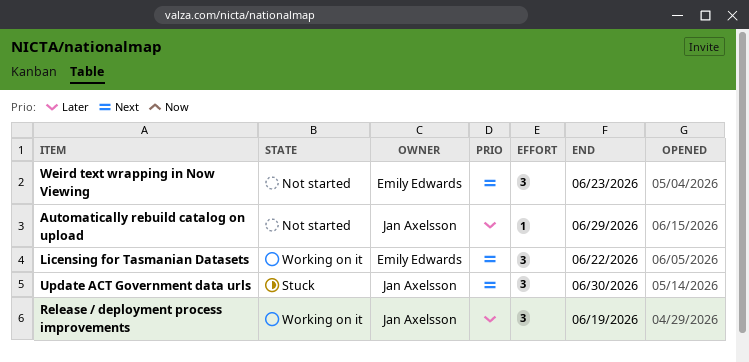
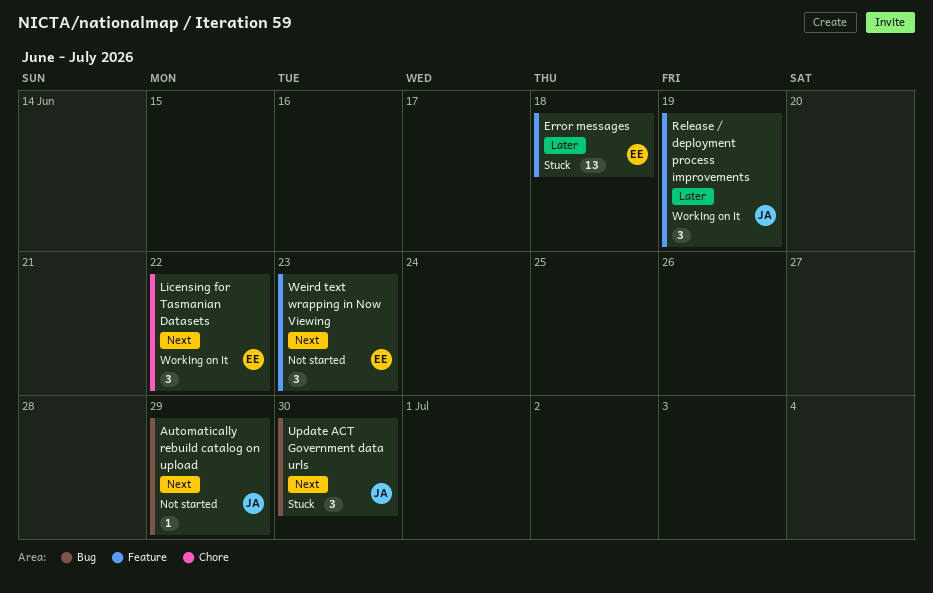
Automatically rebuild catalog on upload, priority: Later -> Next
Error messages: none -> present

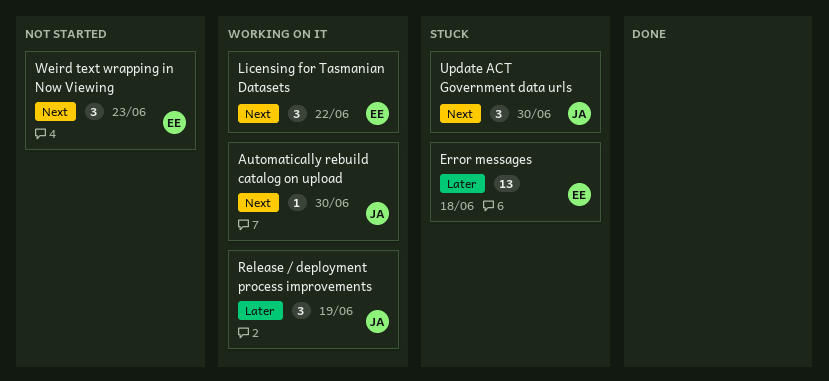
Automatically rebuild catalog on upload, status: Not started -> Working on it
Automatically rebuild catalog on upload, due: Jun 29 -> Jun 30

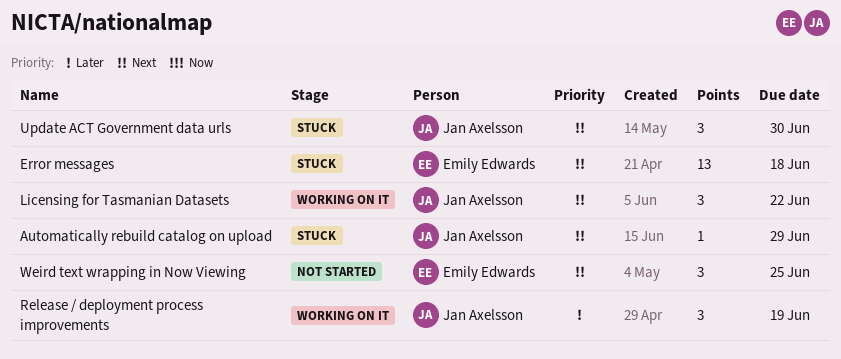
Automatically rebuild catalog on upload, status: Working on it -> Stuck
Automatically rebuild catalog on upload, due: Jun 30 -> Jun 29
Error messages, priority: Later -> Next
Licensing for Tasmanian Datasets, owner: Emily Edwards -> Jan Axelsson
Weird text wrapping in Now Viewing, due: Jun 23 -> Jun 25

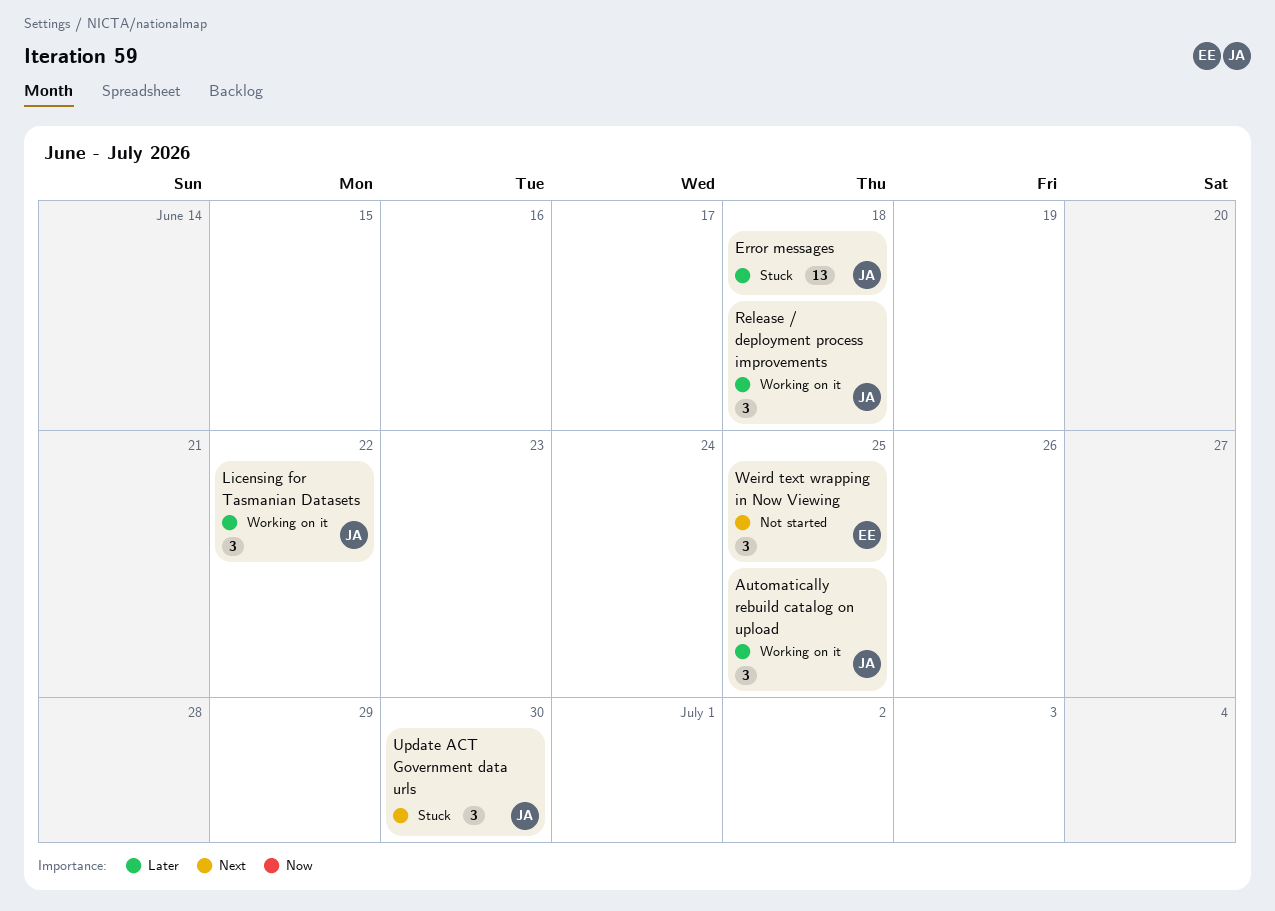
Automatically rebuild catalog on upload, status: Stuck -> Working on it
Automatically rebuild catalog on upload, priority: Next -> Later
Automatically rebuild catalog on upload, estimate: 1 -> 3
Automatically rebuild catalog on upload, due: Jun 29 -> Jun 25
Error messages, owner: Emily Edwards -> Jan Axelsson
Error messages, priority: Next -> Later
Licensing for Tasmanian Datasets, priority: Next -> Later
Release / deployment process improvements, due: Jun 19 -> Jun 18

